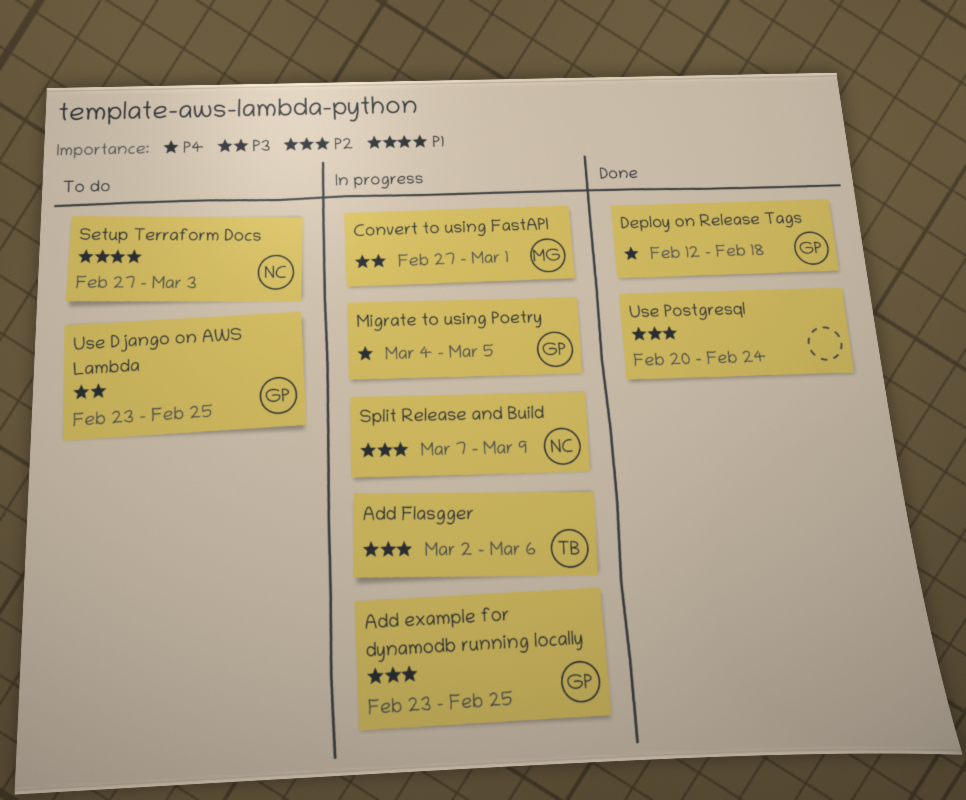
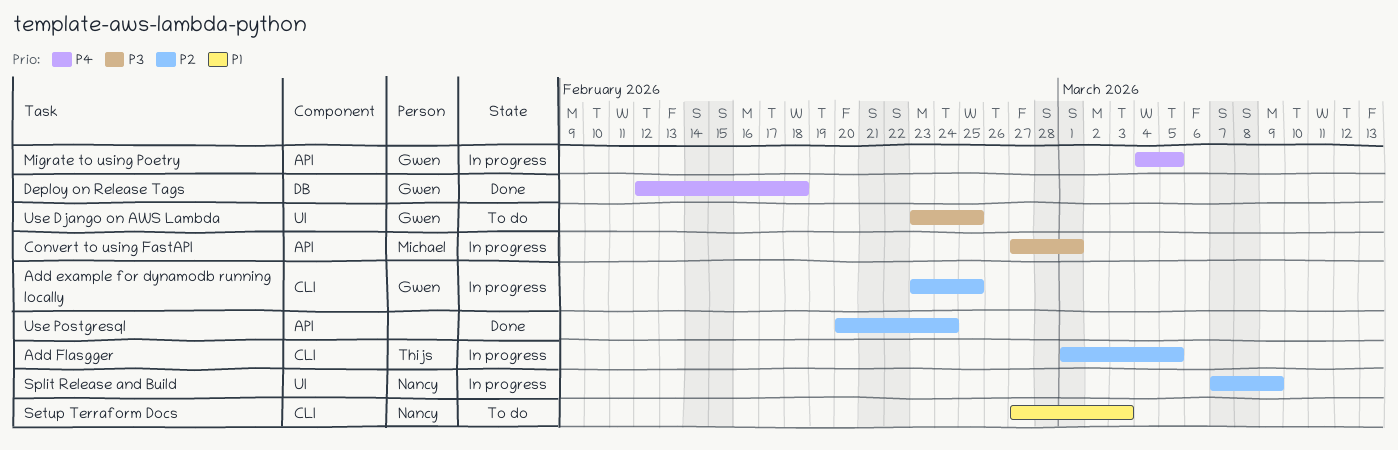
Add Flasgger, start: Mar 2 -> Mar 1
Add Flasgger, due: Mar 6 -> Mar 5

